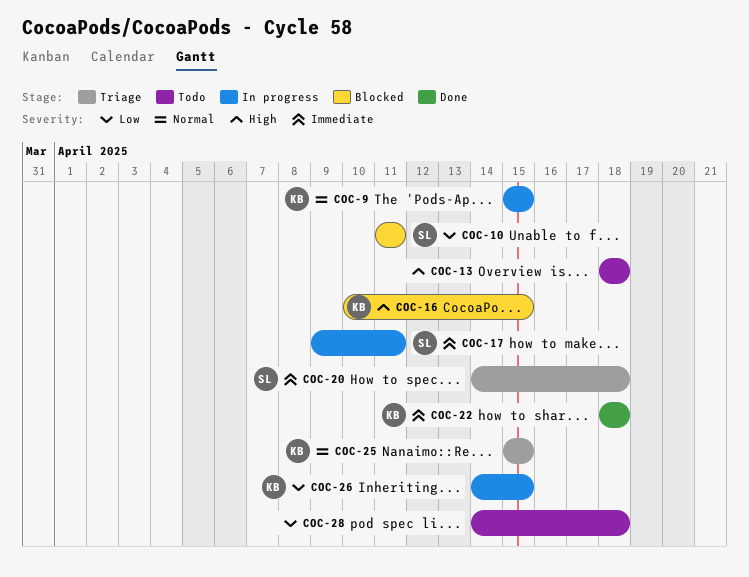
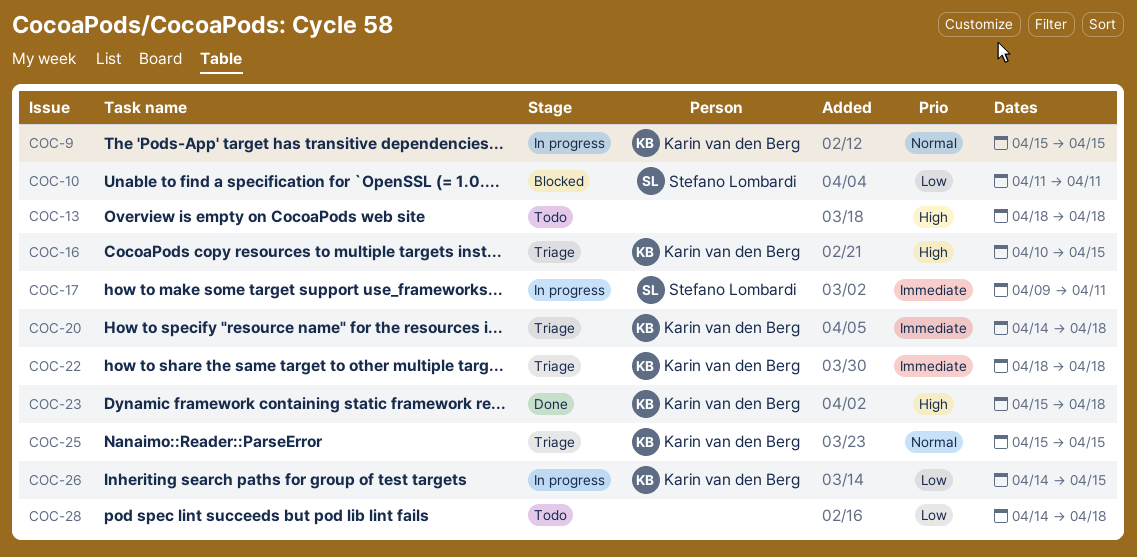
COC-16, status: Blocked -> Triage
COC-20, owner: Stefano Lombardi -> Karin van den Berg
COC-22, status: Done -> Triage
COC-23: none -> present

